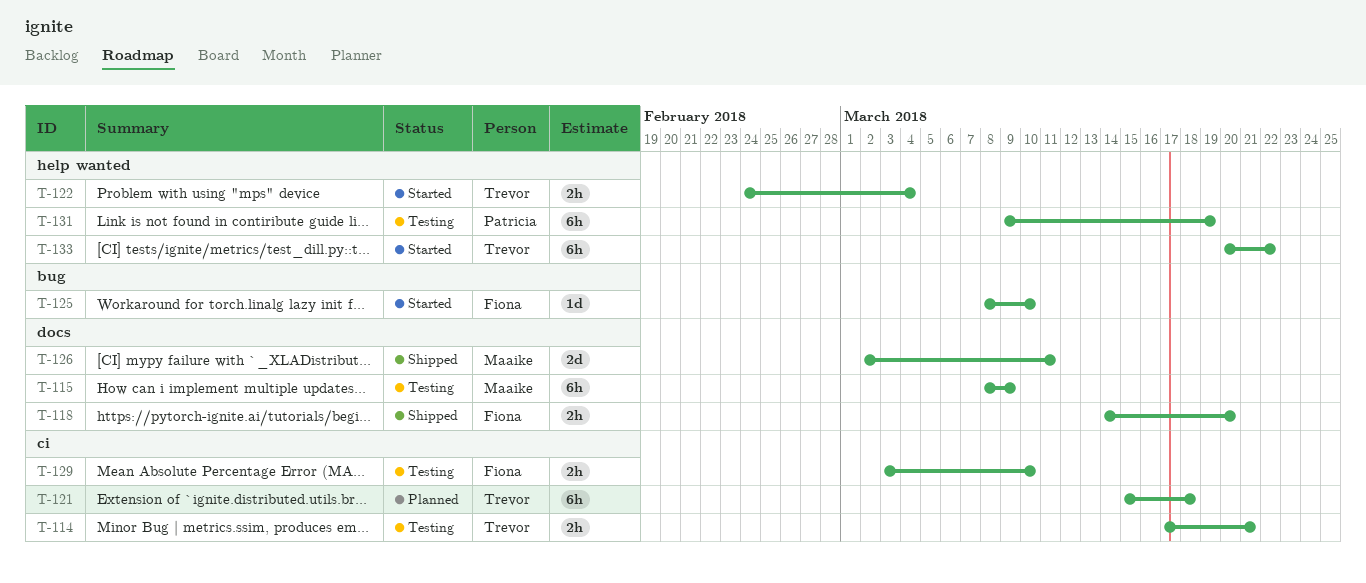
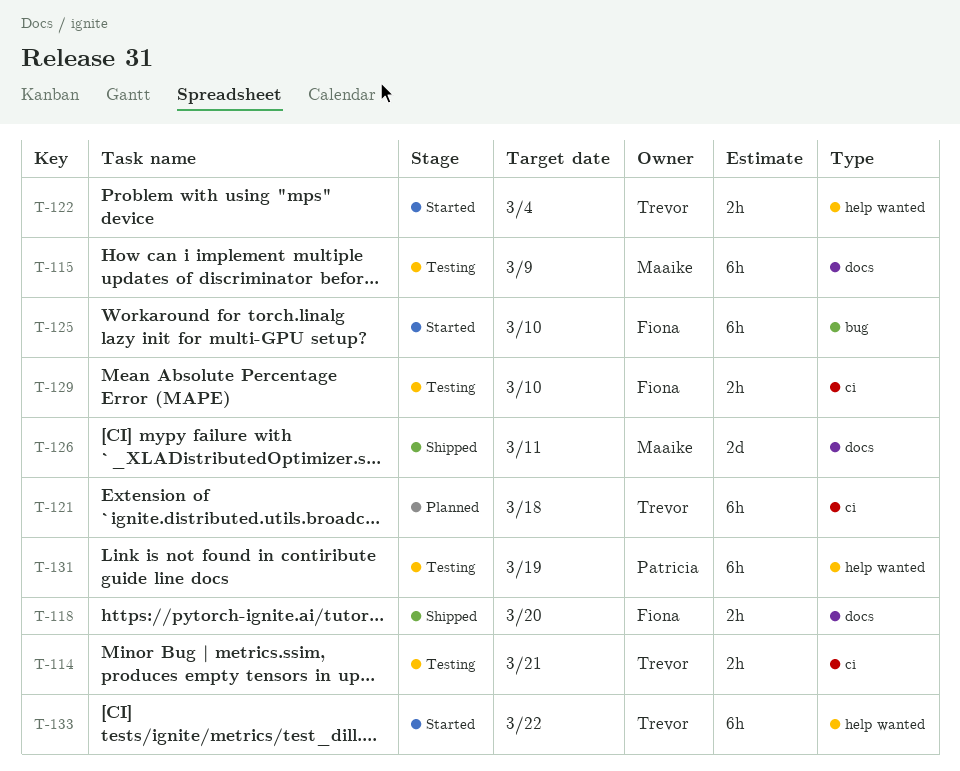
T-125, estimate: 1d -> 6h

